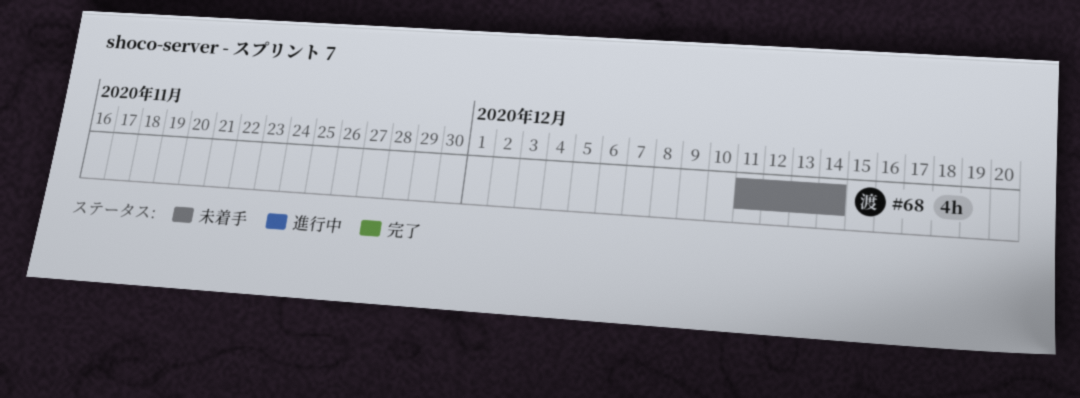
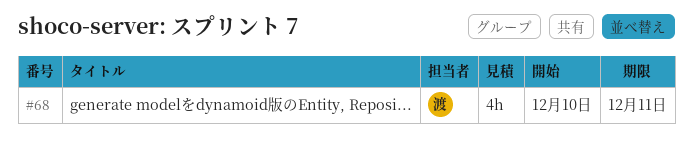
#68, start: Dec 11 -> Dec 10
#68, due: Dec 14 -> Dec 11

